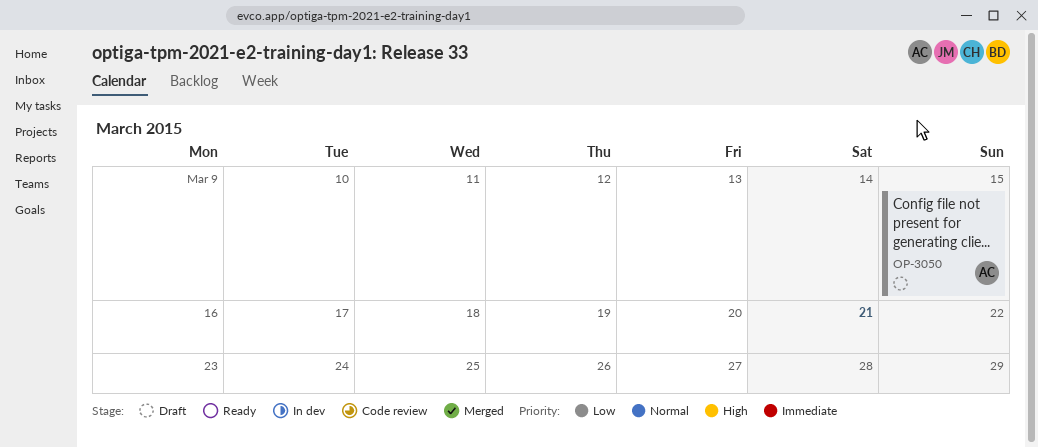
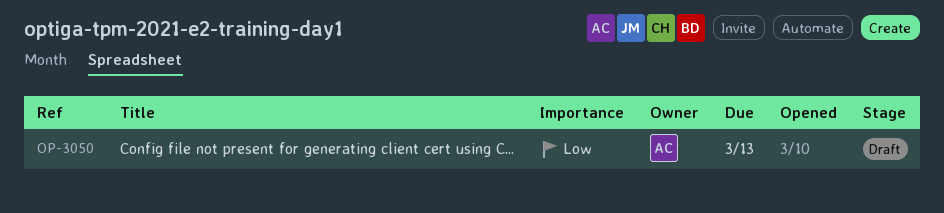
OP-3050, due: Mar 15 -> Mar 13

